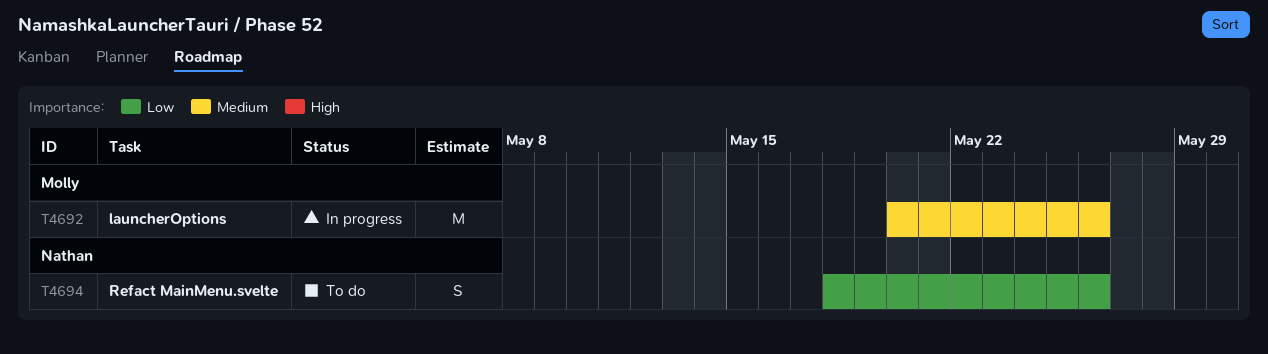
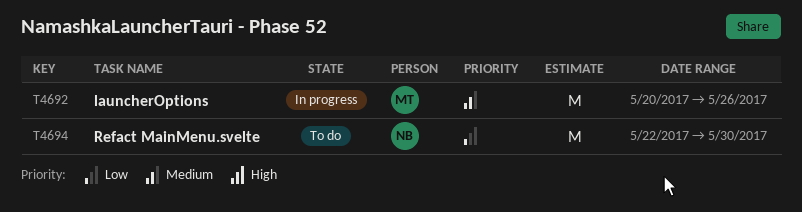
T4694, estimate: S -> M
T4694, start: May 18 -> May 22
T4694, due: May 26 -> May 30

